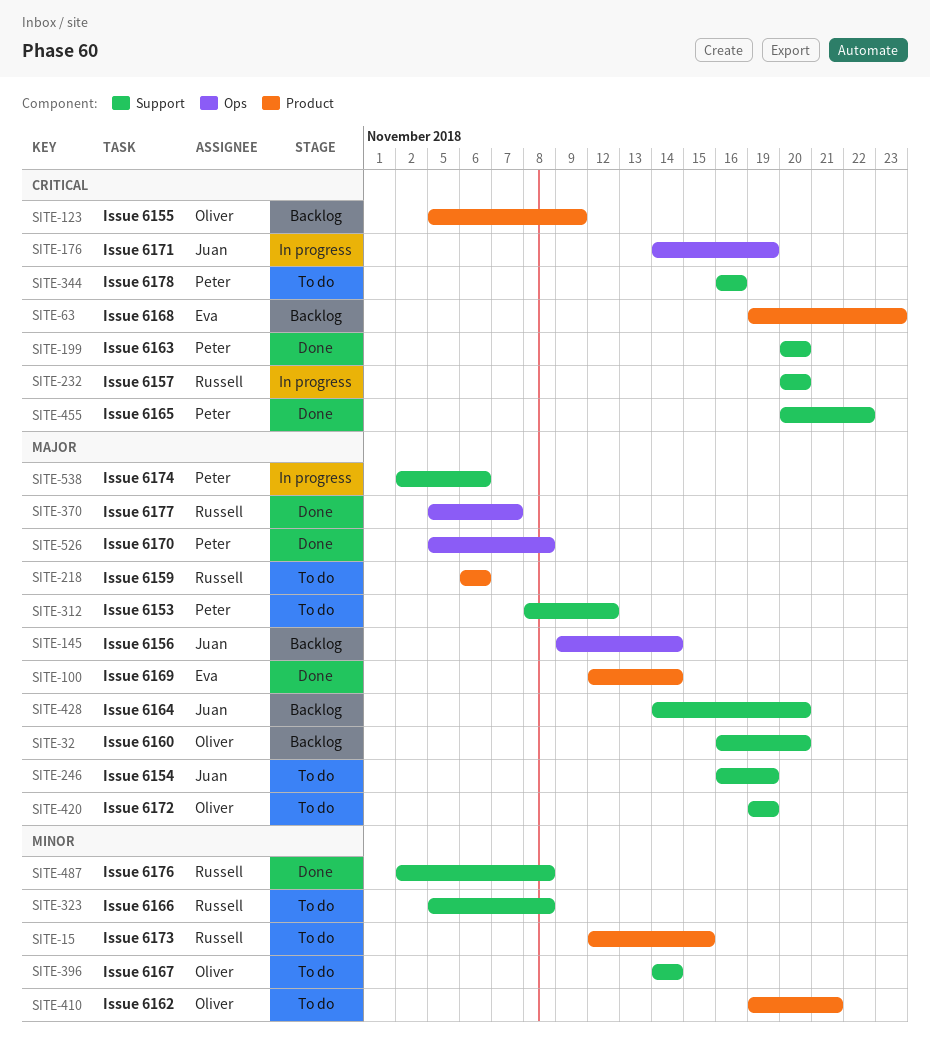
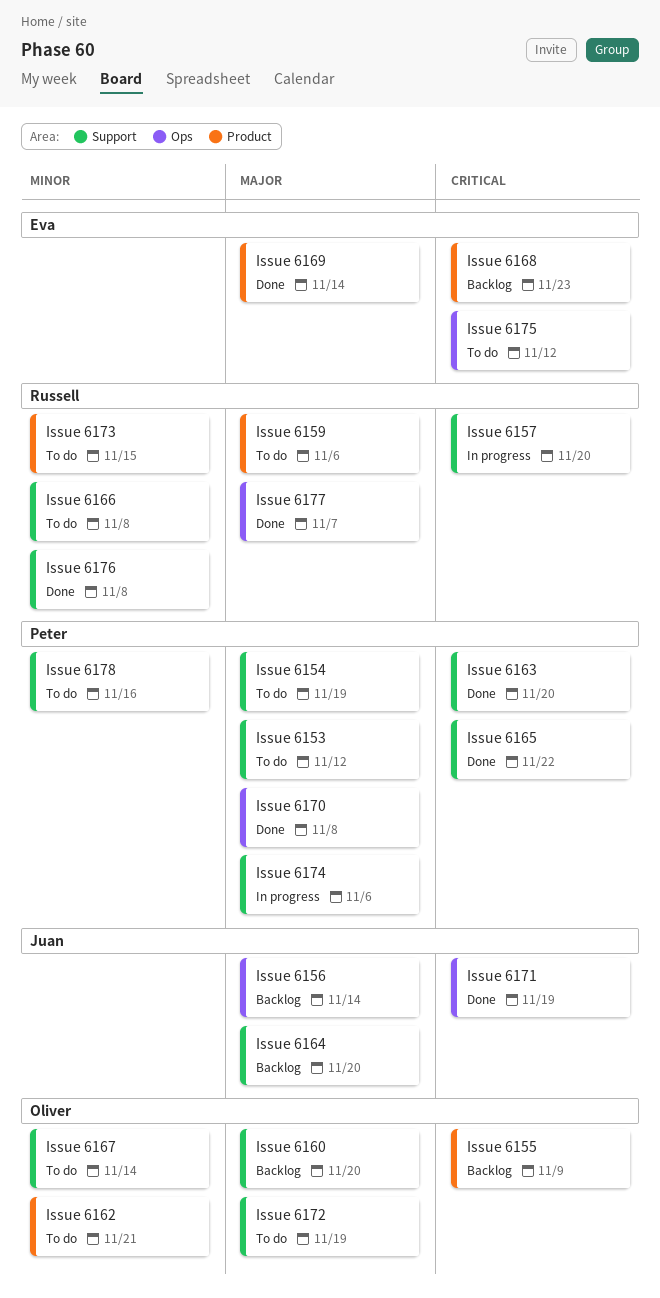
Issue 6154, owner: Juan -> Peter
Issue 6171, status: In progress -> Done
Issue 6175: none -> present
Issue 6178, priority: Critical -> Minor

